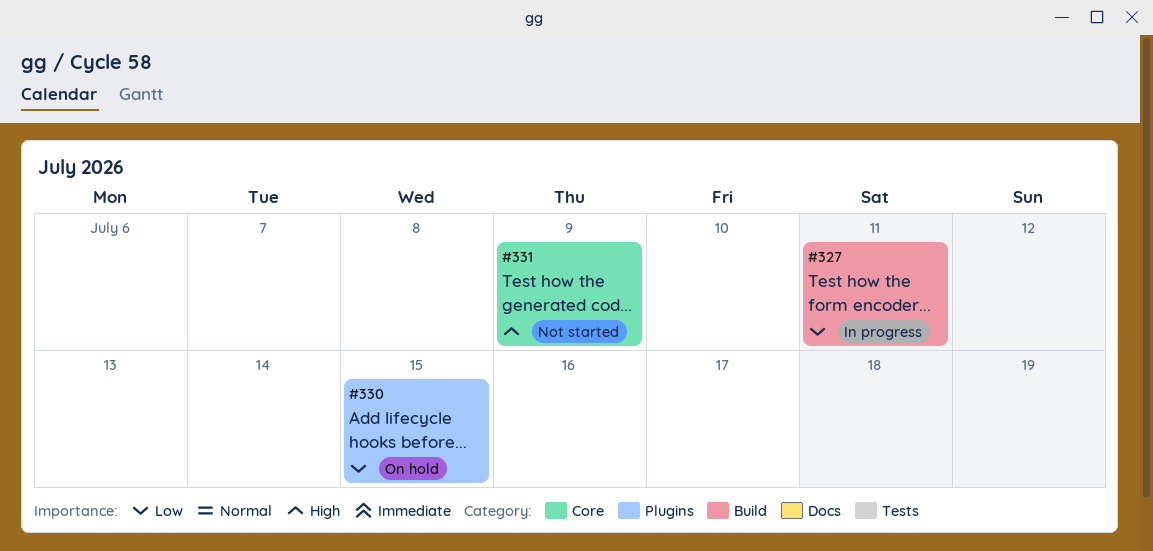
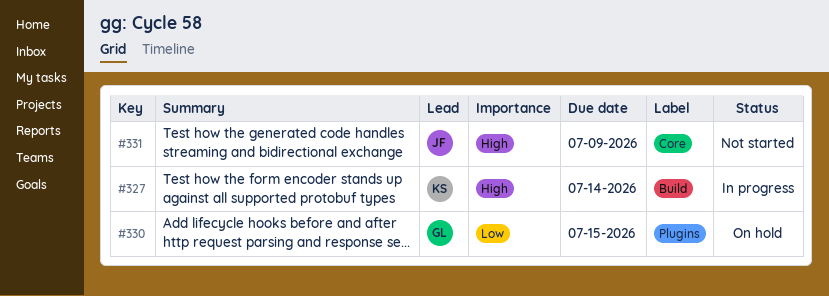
#327, priority: Low -> High
#327, due: Jul 11 -> Jul 14

